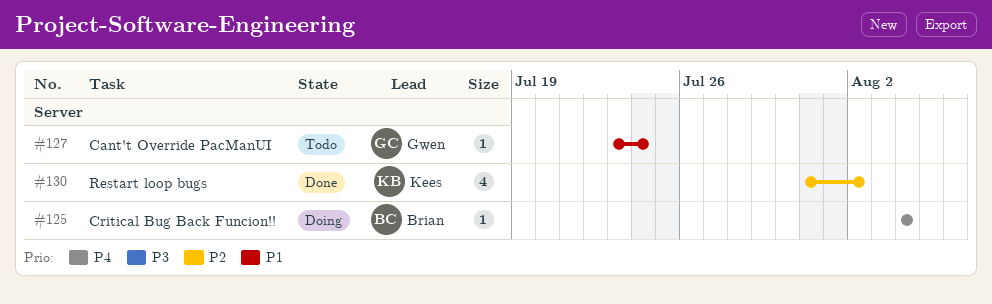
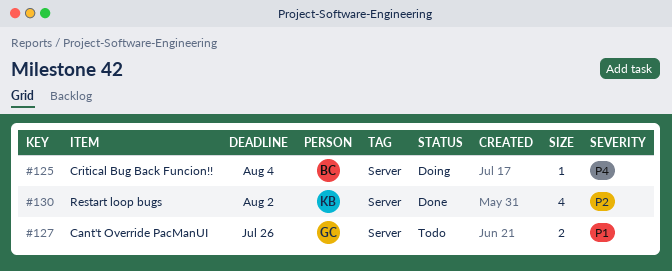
#127, estimate: 1 -> 2
#127, due: Jul 24 -> Jul 26

